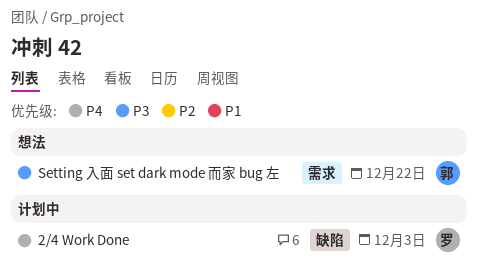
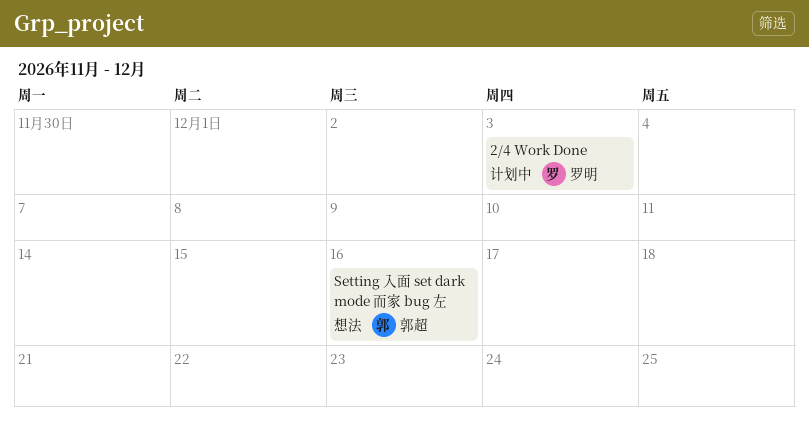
Setting 入面 set dark mode 而家 bug 左, due: Dec 22 -> Dec 16

